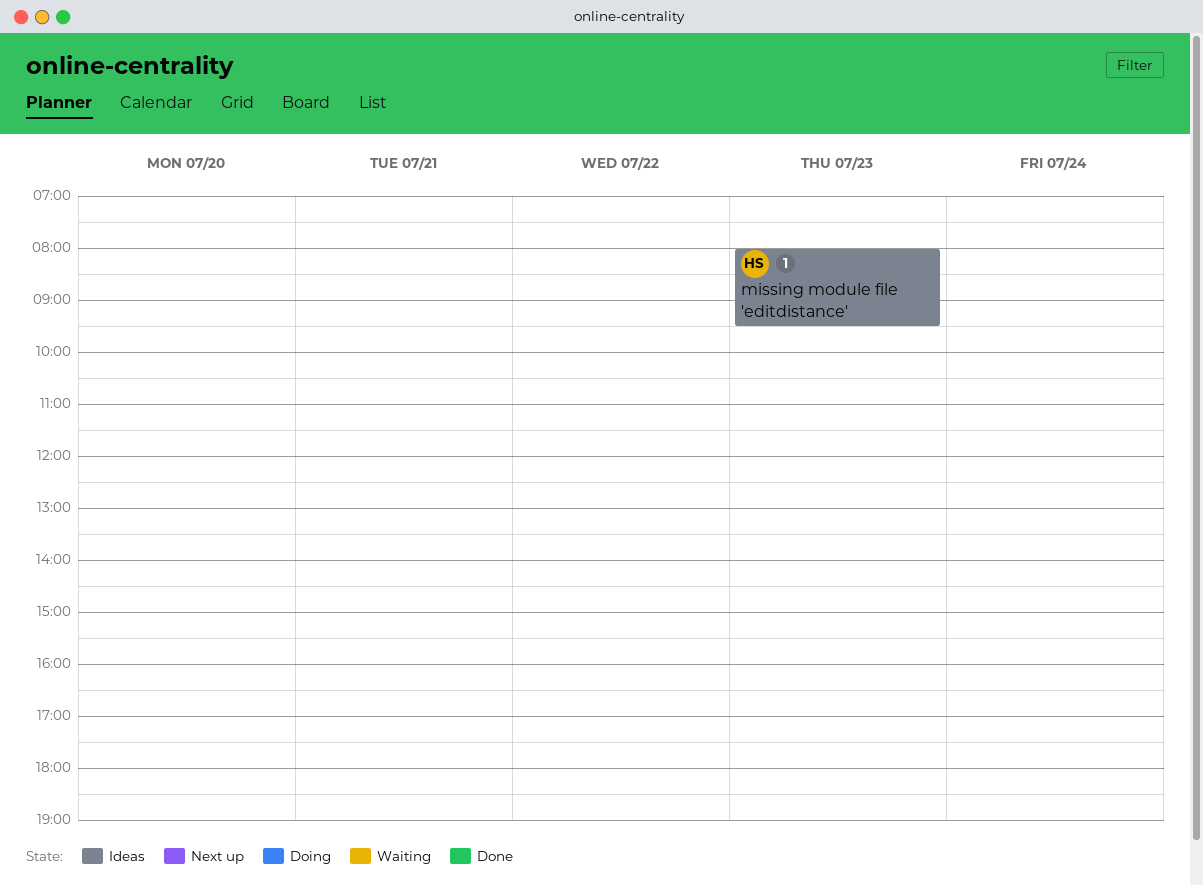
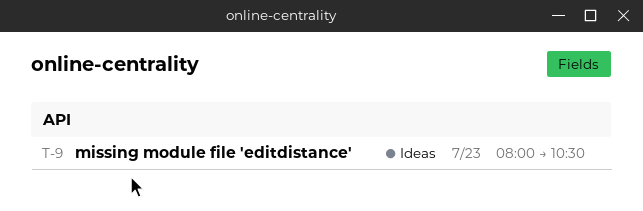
missing module file 'editdistance', ends: 09:30 -> 10:30

